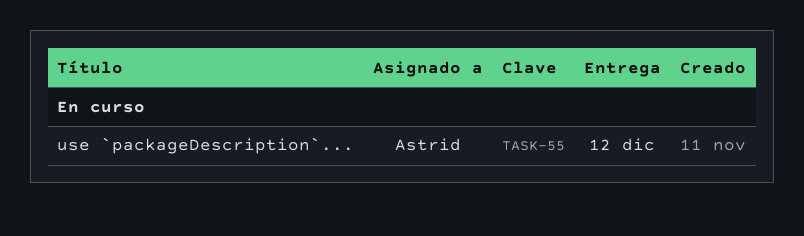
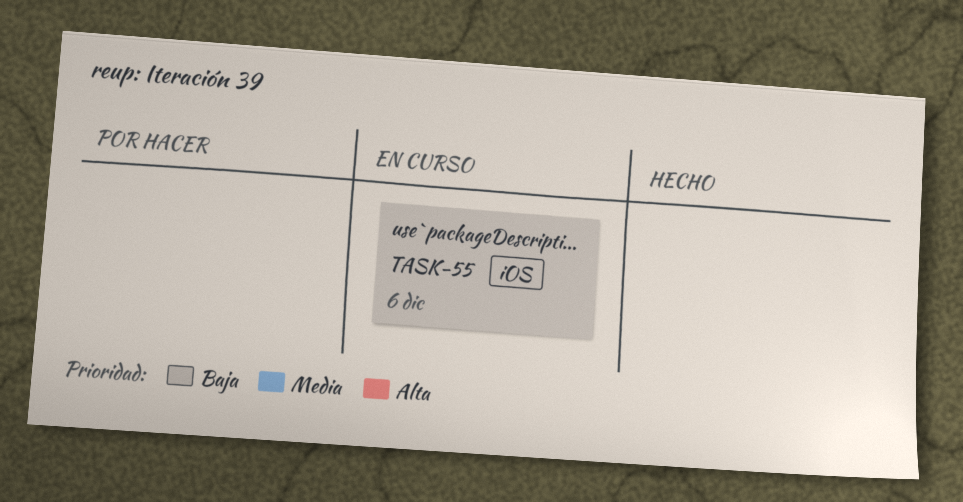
TASK-55, due: Dec 12 -> Dec 6

